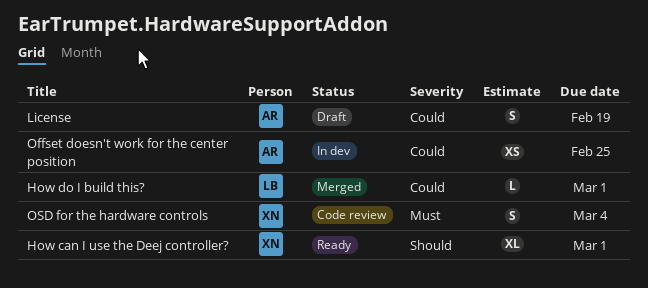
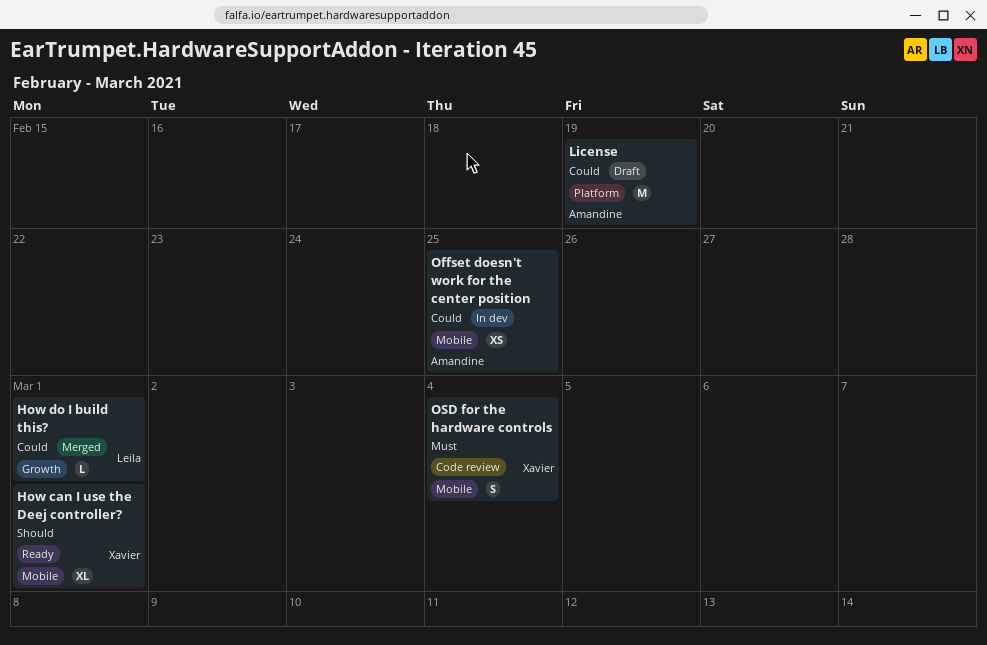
License, estimate: S -> M

